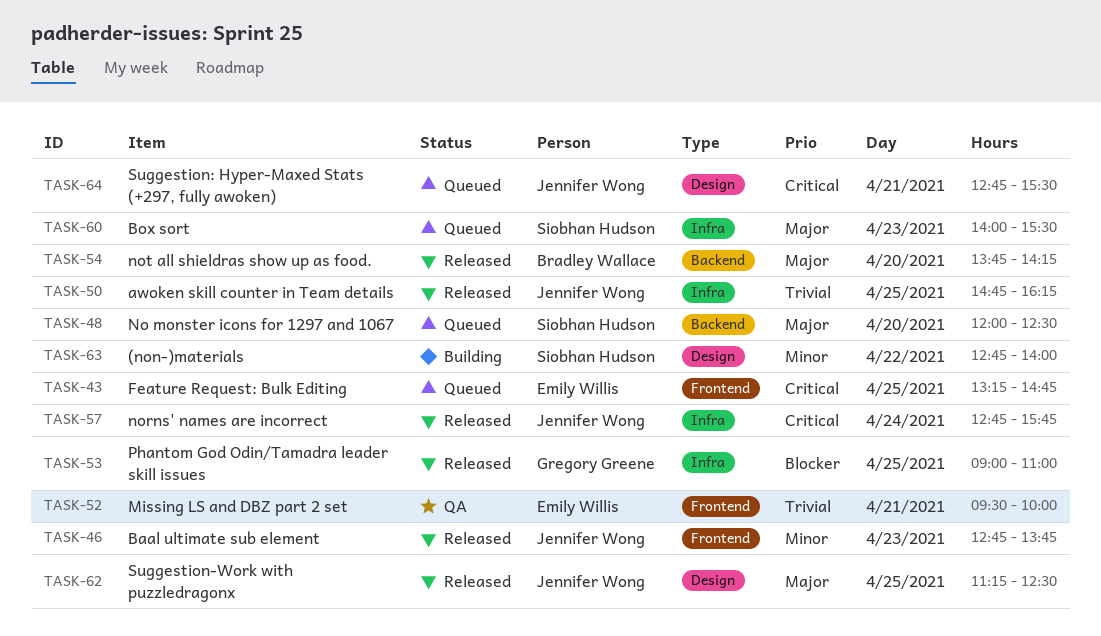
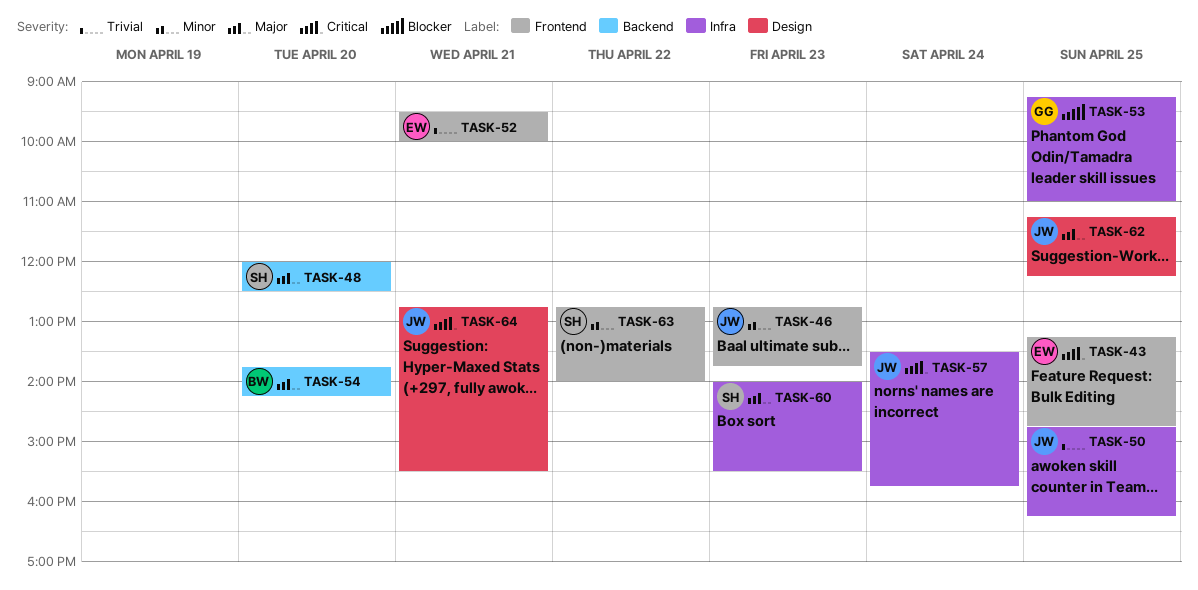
TASK-53, begins: 09:00 -> 09:15
TASK-57, begins: 12:45 -> 13:30
TASK-62, ends: 12:30 -> 12:15
TASK-63, label: Design -> Frontend

